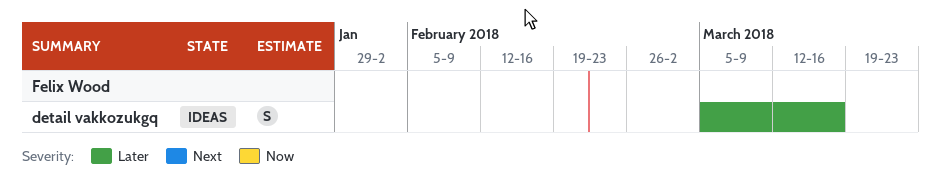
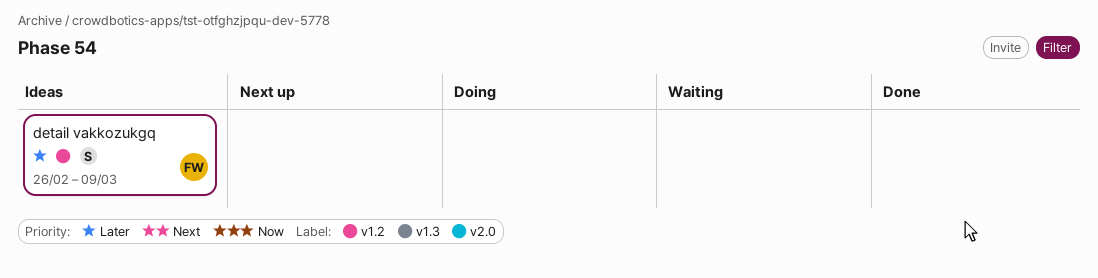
detail vakkozukgq, start: Mar 5 -> Feb 26
detail vakkozukgq, due: Mar 16 -> Mar 9

